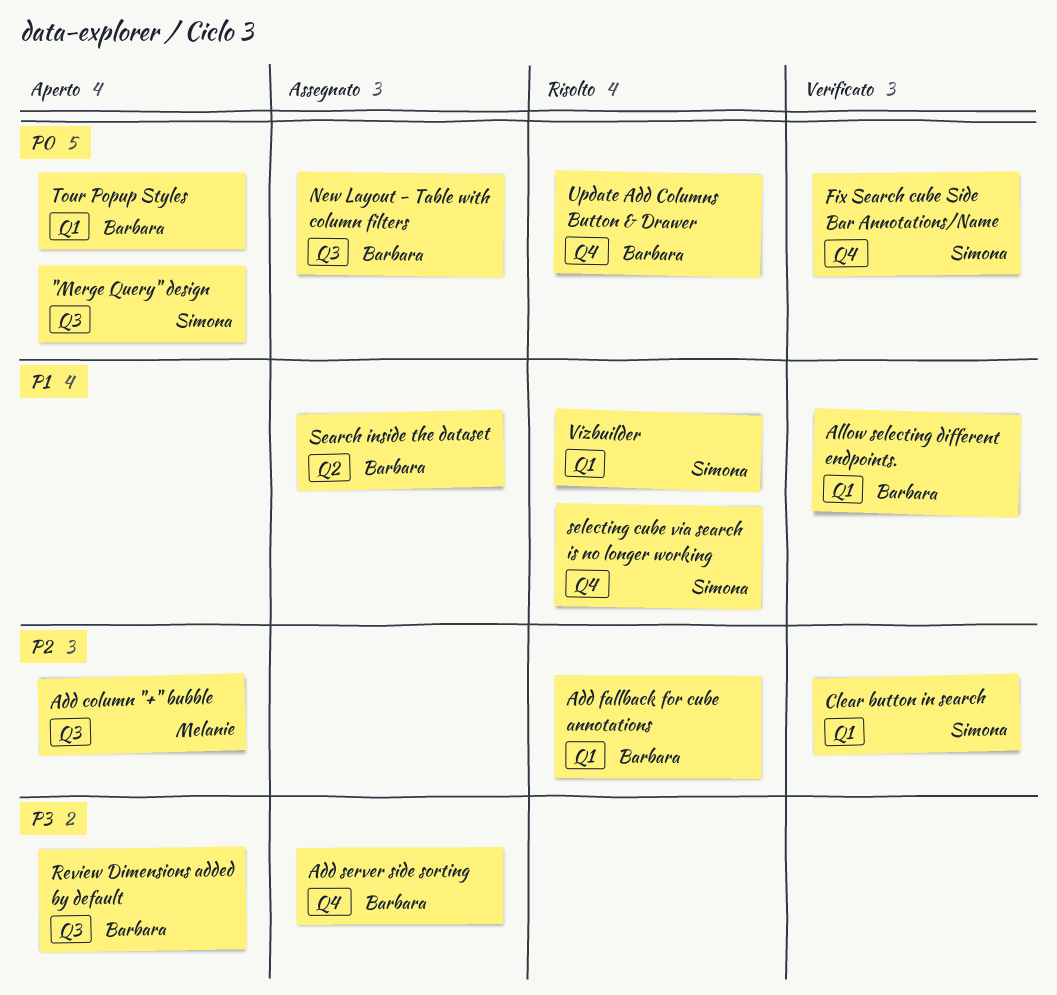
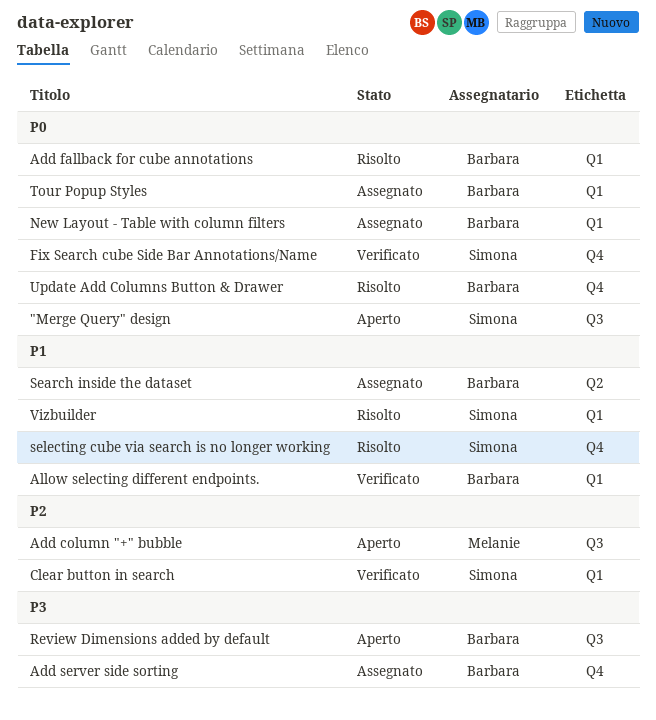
Add fallback for cube annotations, priority: P2 -> P0
New Layout - Table with column filters, label: Q3 -> Q1
Tour Popup Styles, status: Aperto -> Assegnato

